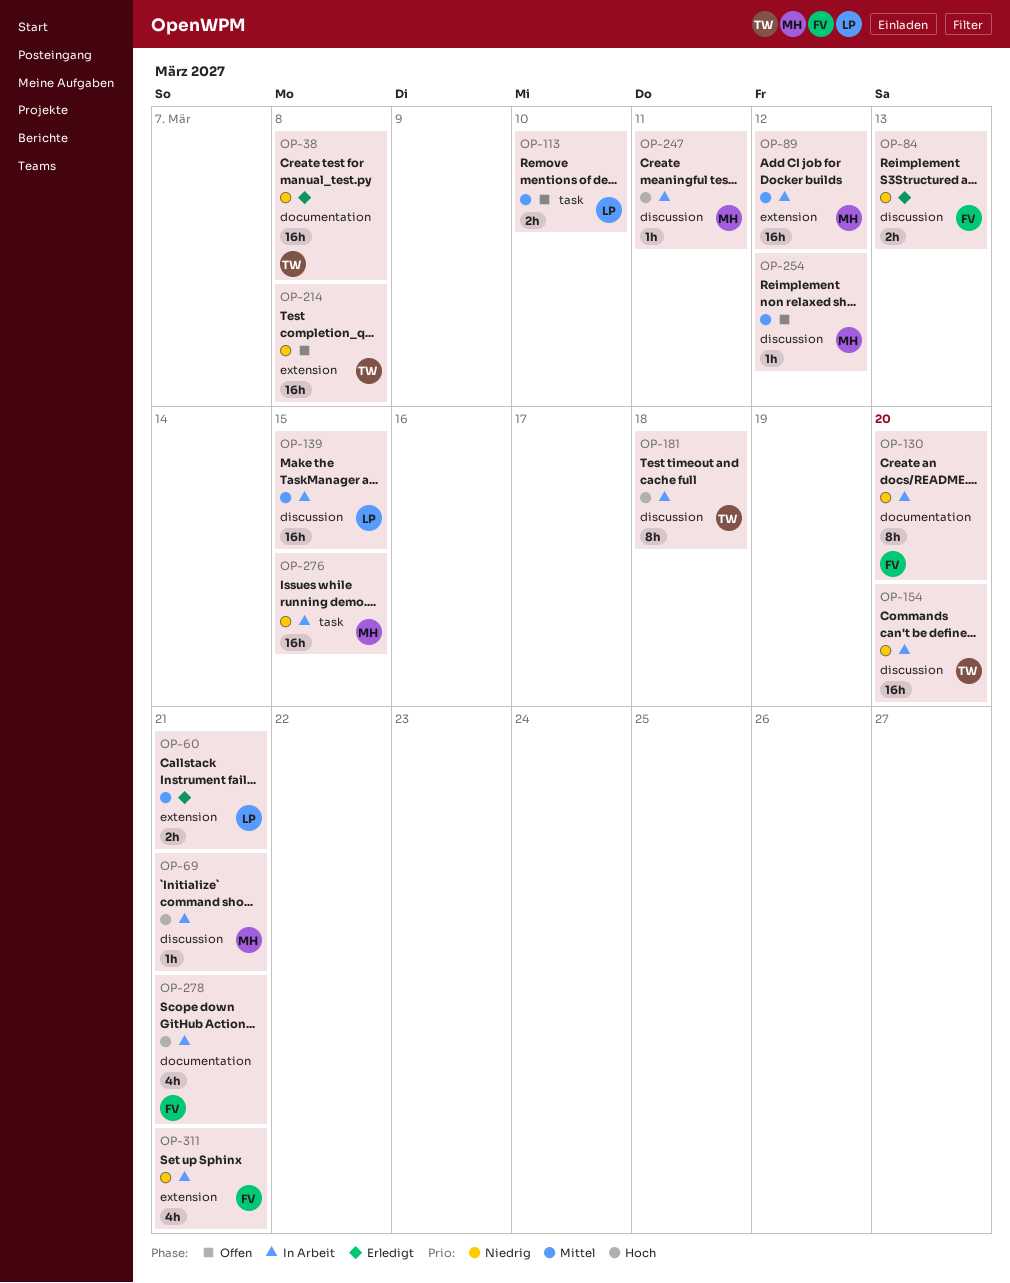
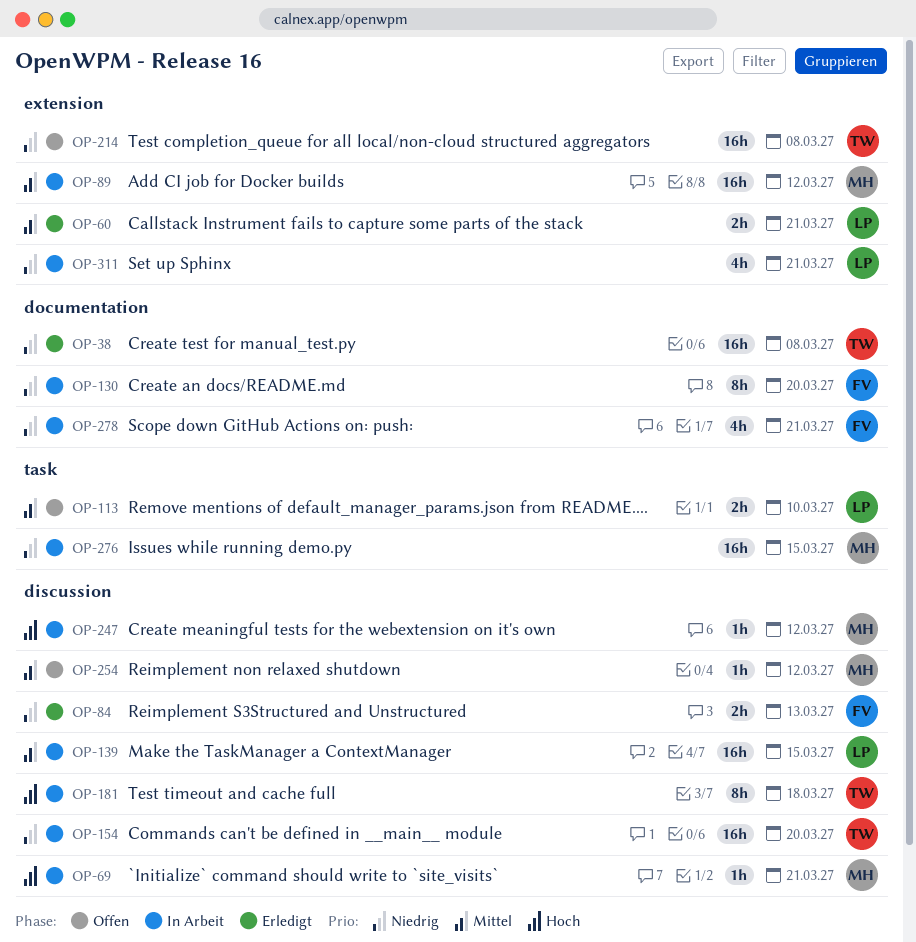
OP-247, due: Mar 11 -> Mar 12
OP-278, priority: Hoch -> Niedrig
OP-311, owner: FV -> LP

